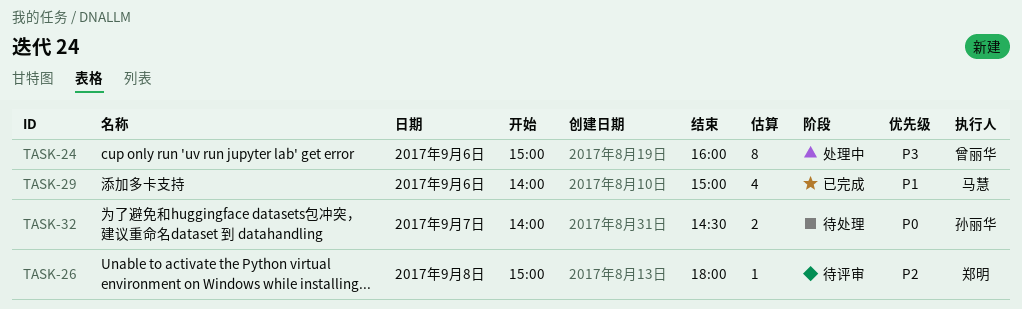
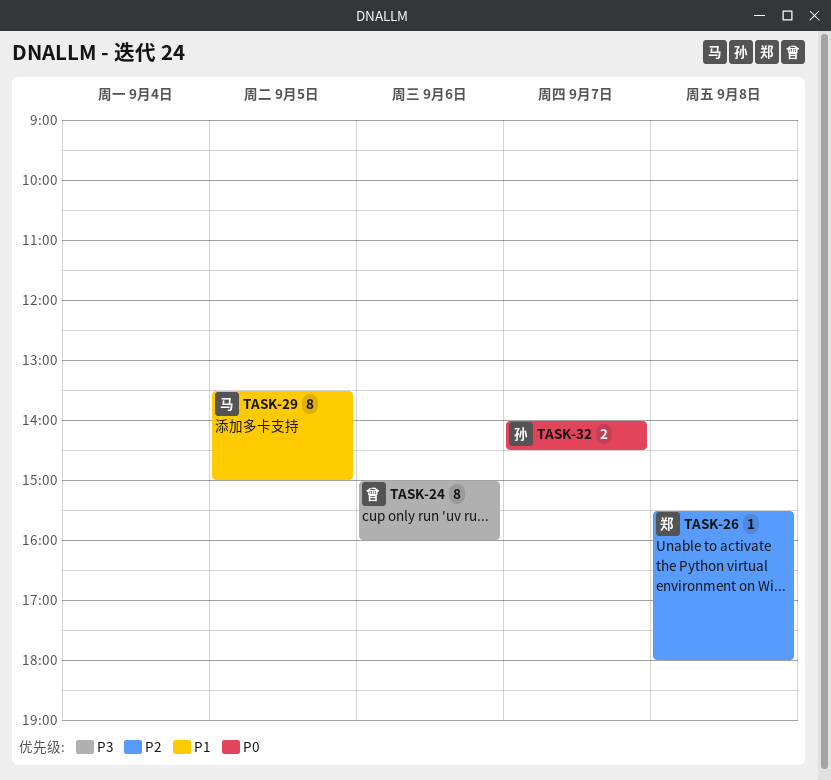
TASK-26, begins: 15:00 -> 15:30
TASK-29, estimate: 4 -> 8
TASK-29, day: Sep 6 -> Sep 5
TASK-29, begins: 14:00 -> 13:30

